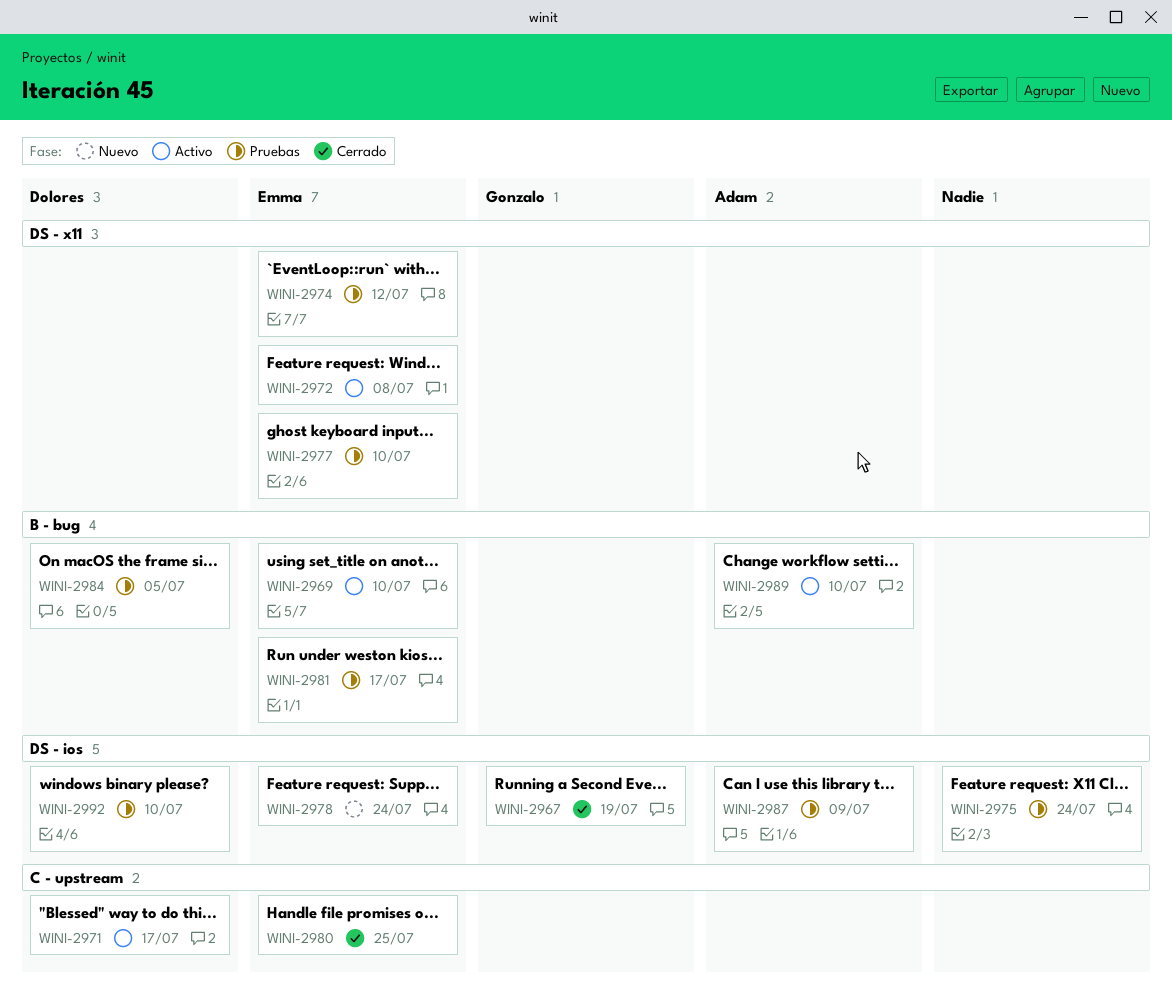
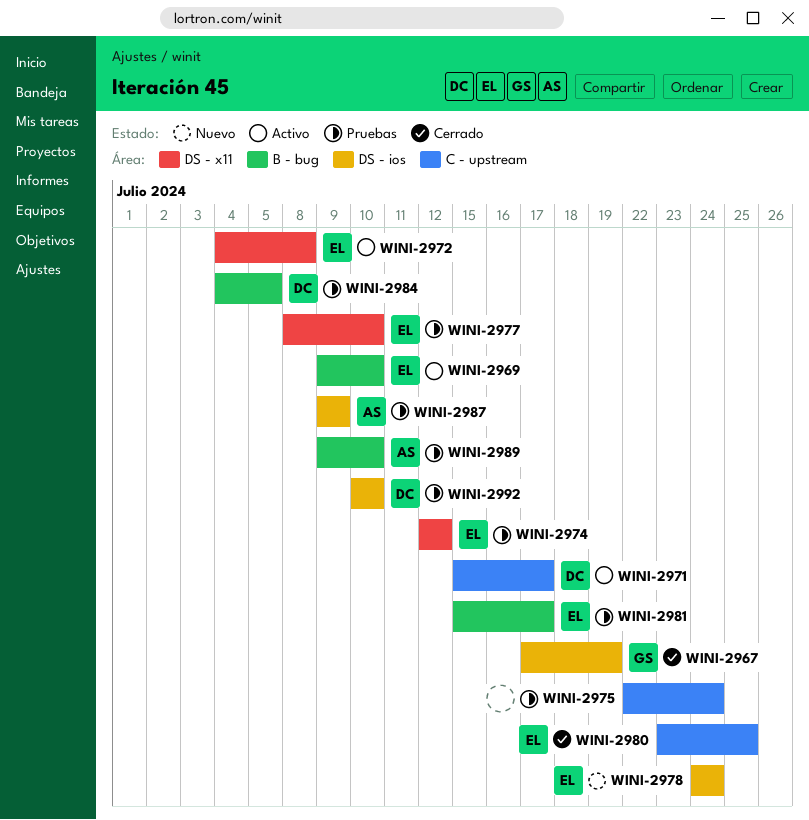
WINI-2975, label: DS - ios -> C - upstream
WINI-2989, status: Activo -> Pruebas

